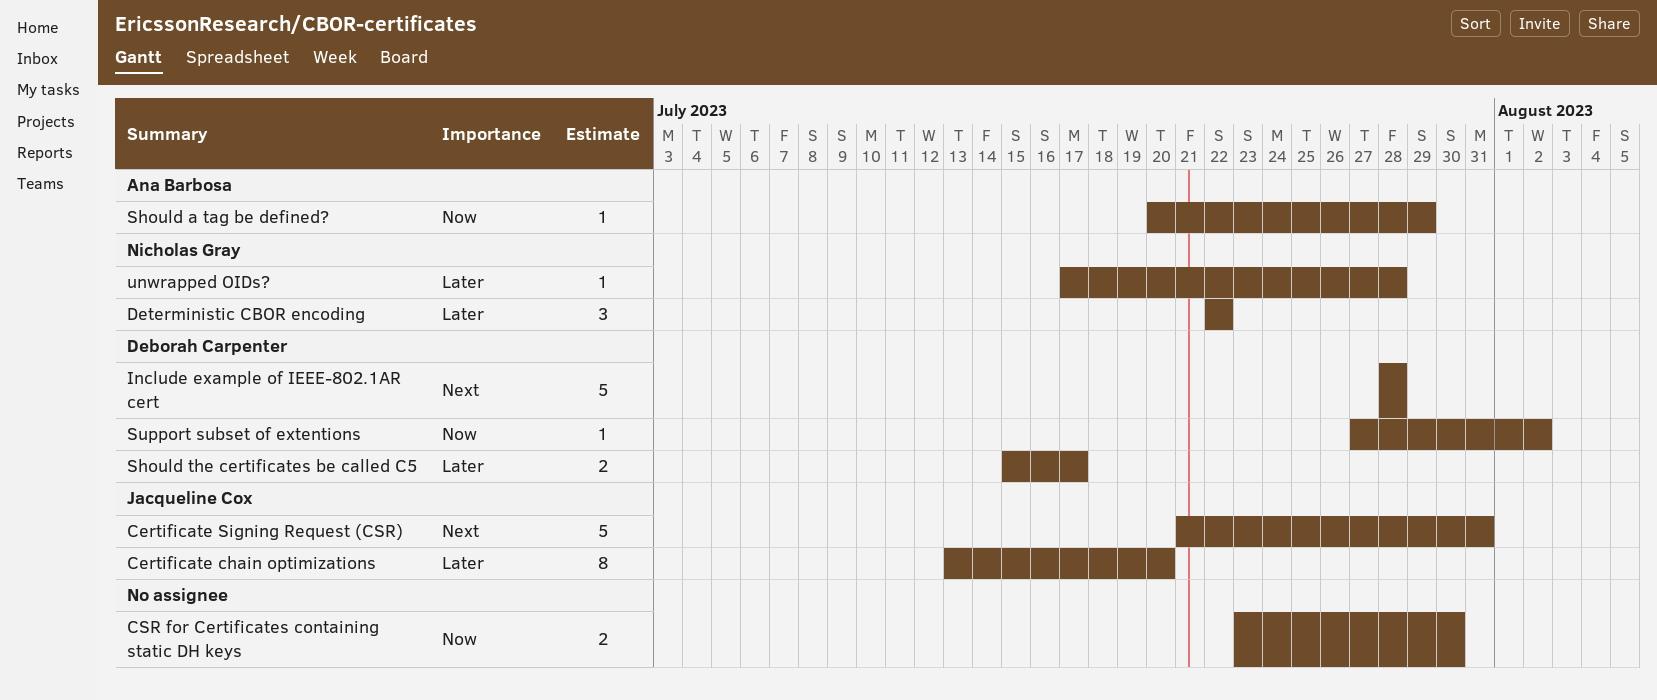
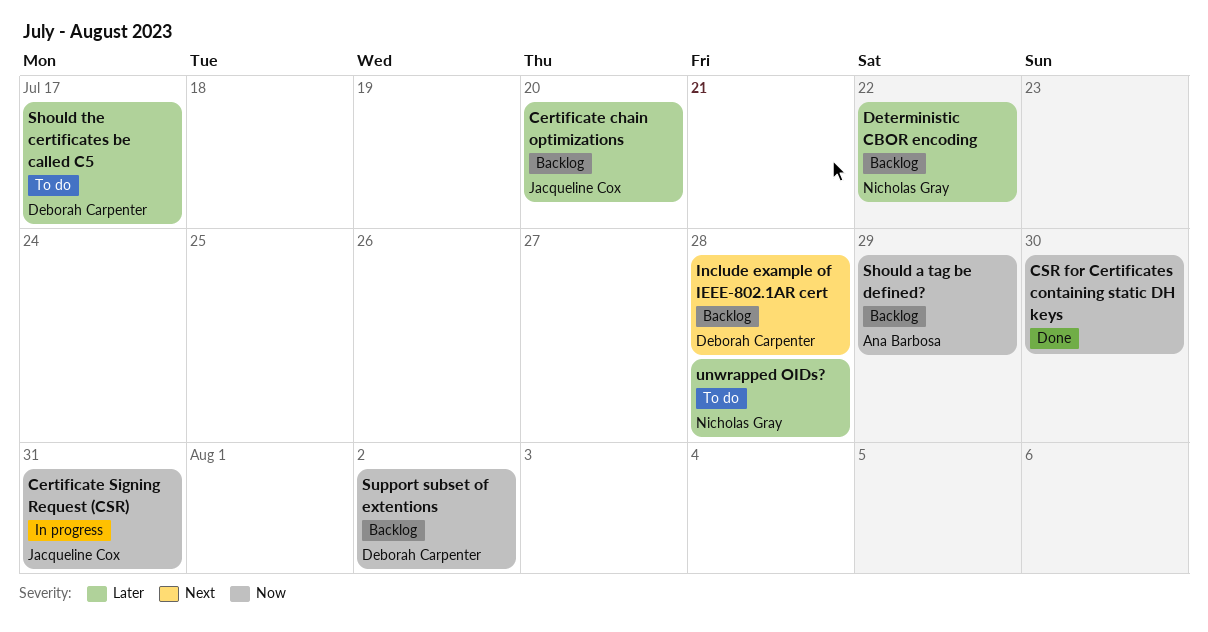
Certificate Signing Request (CSR), priority: Next -> Now

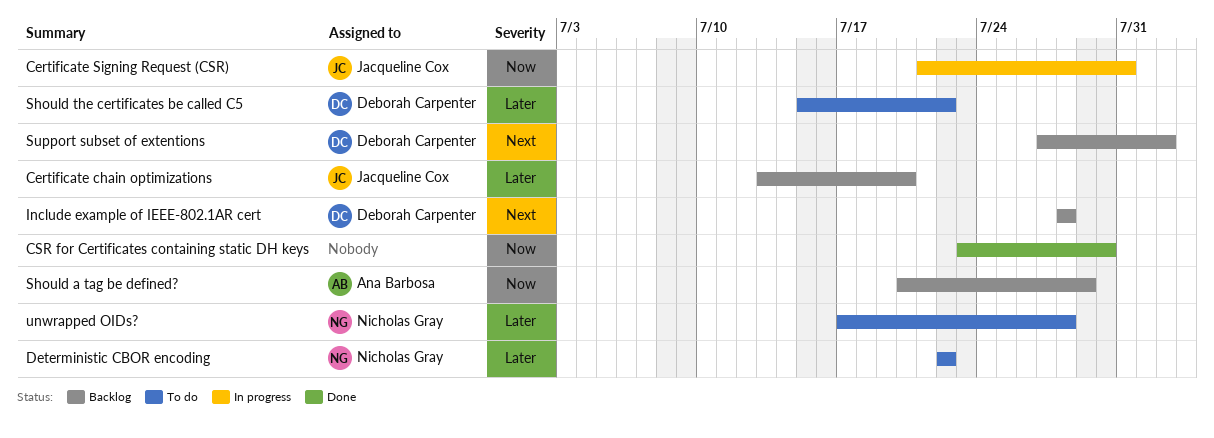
Deterministic CBOR encoding, status: Backlog -> To do
Should the certificates be called C5, due: Jul 17 -> Jul 22
Support subset of extentions, priority: Now -> Next

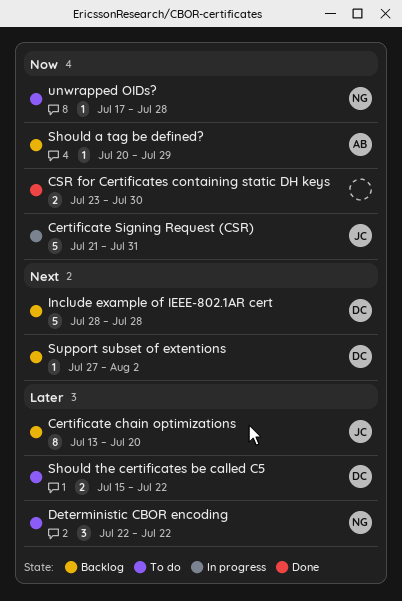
unwrapped OIDs?, priority: Later -> Now

